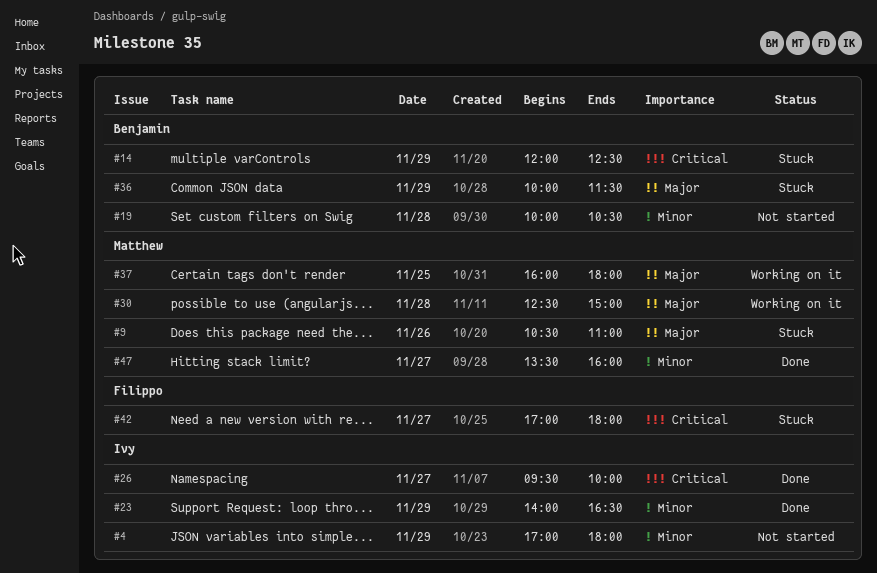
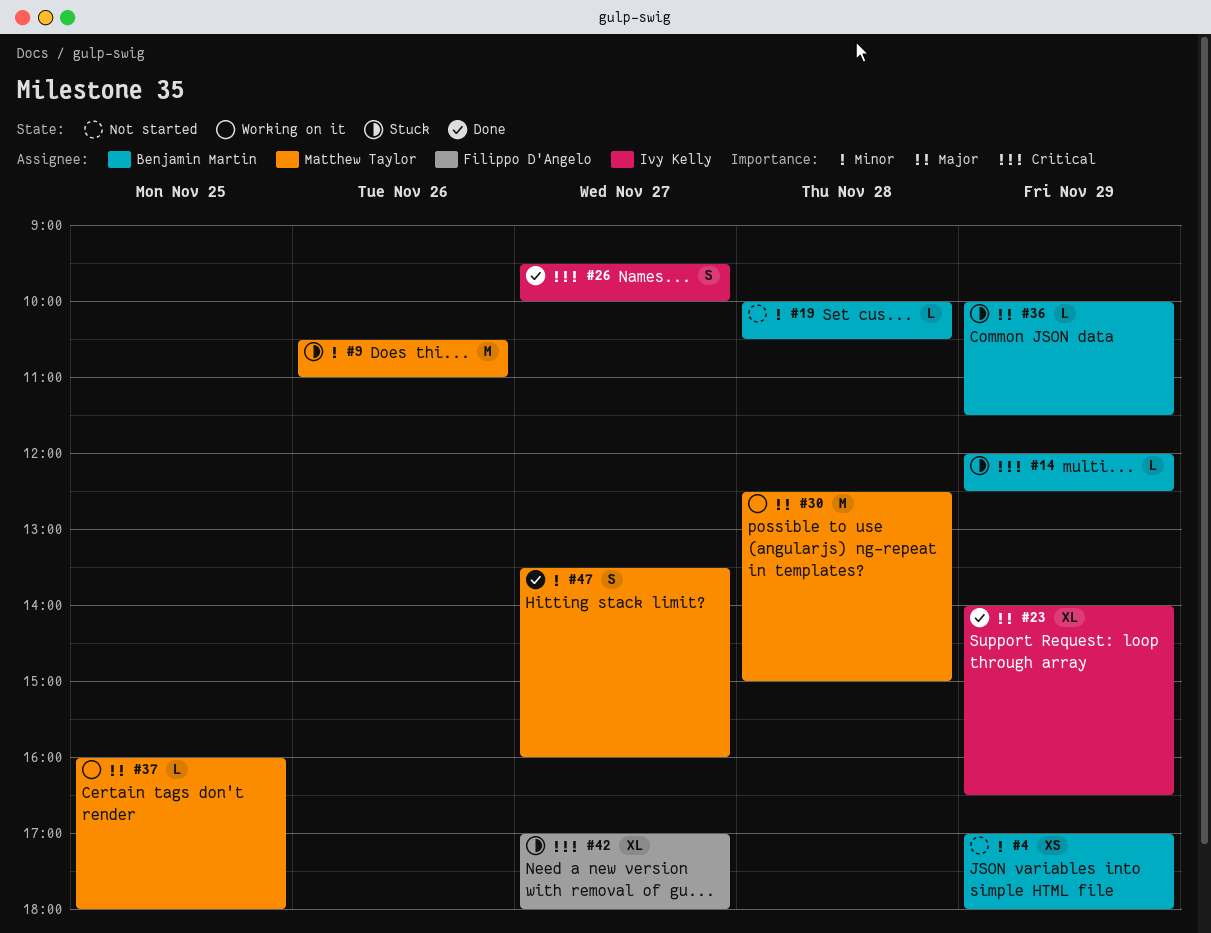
#4, owner: Ivy Kelly -> Benjamin Martin
#9, priority: Major -> Minor
#23, priority: Minor -> Major

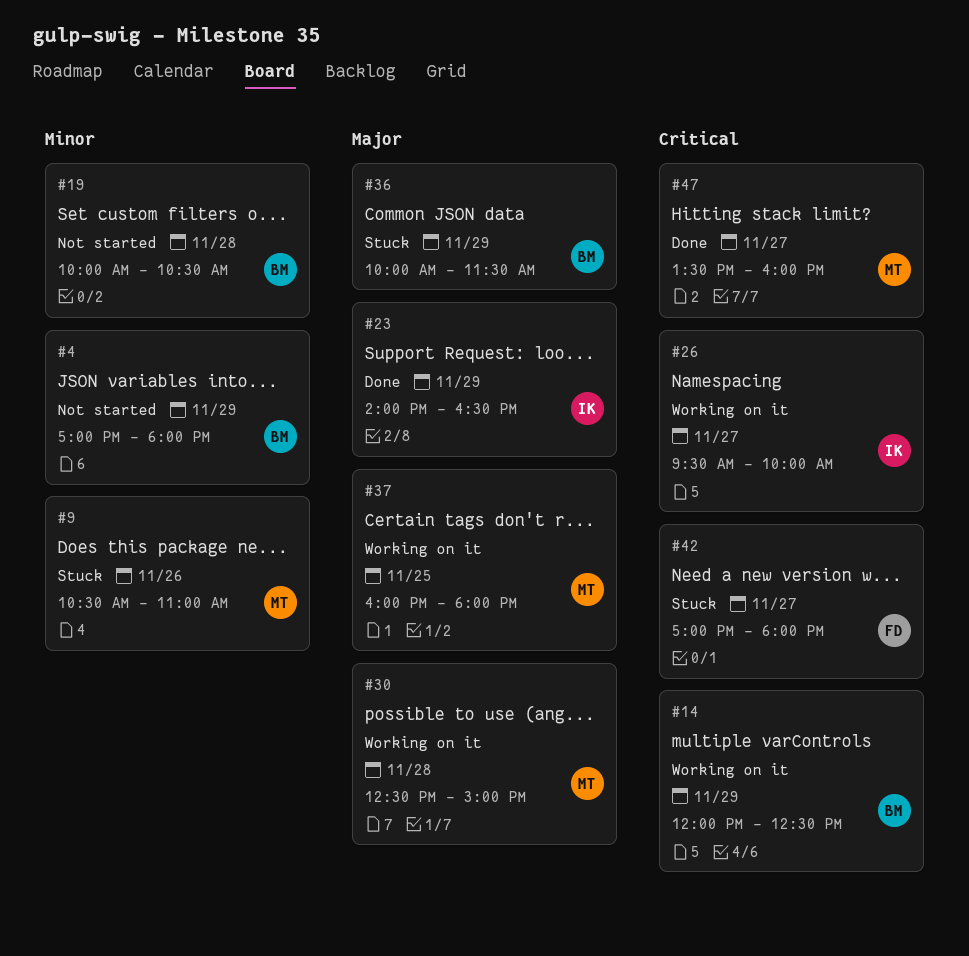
#14, status: Stuck -> Working on it
#26, status: Done -> Working on it
#47, priority: Minor -> Critical

